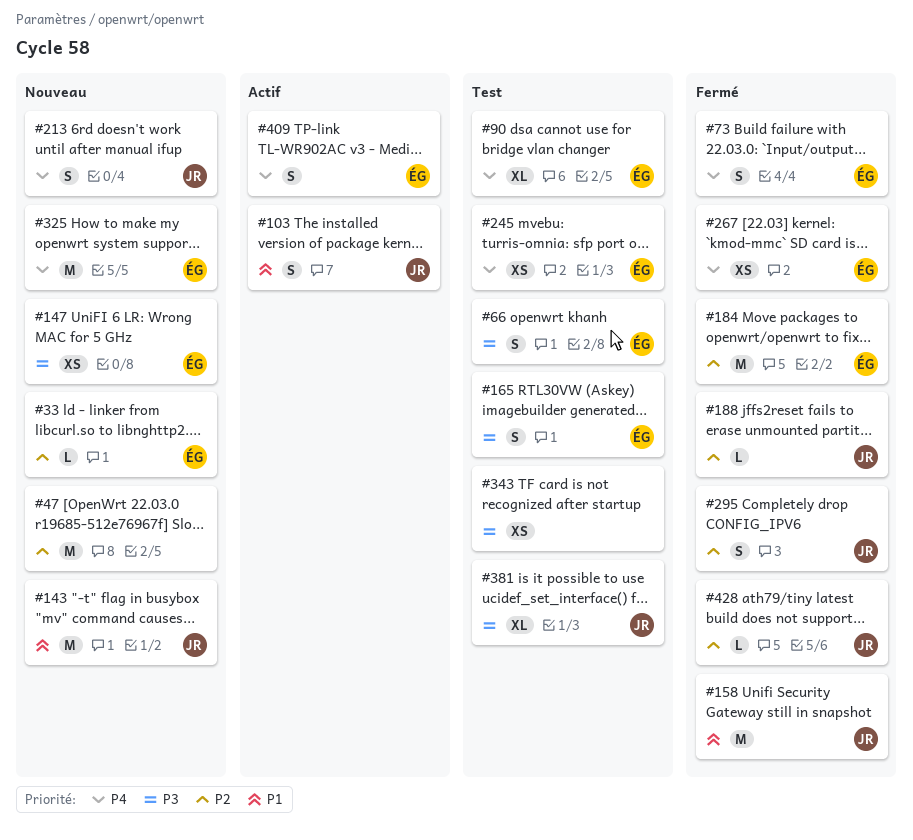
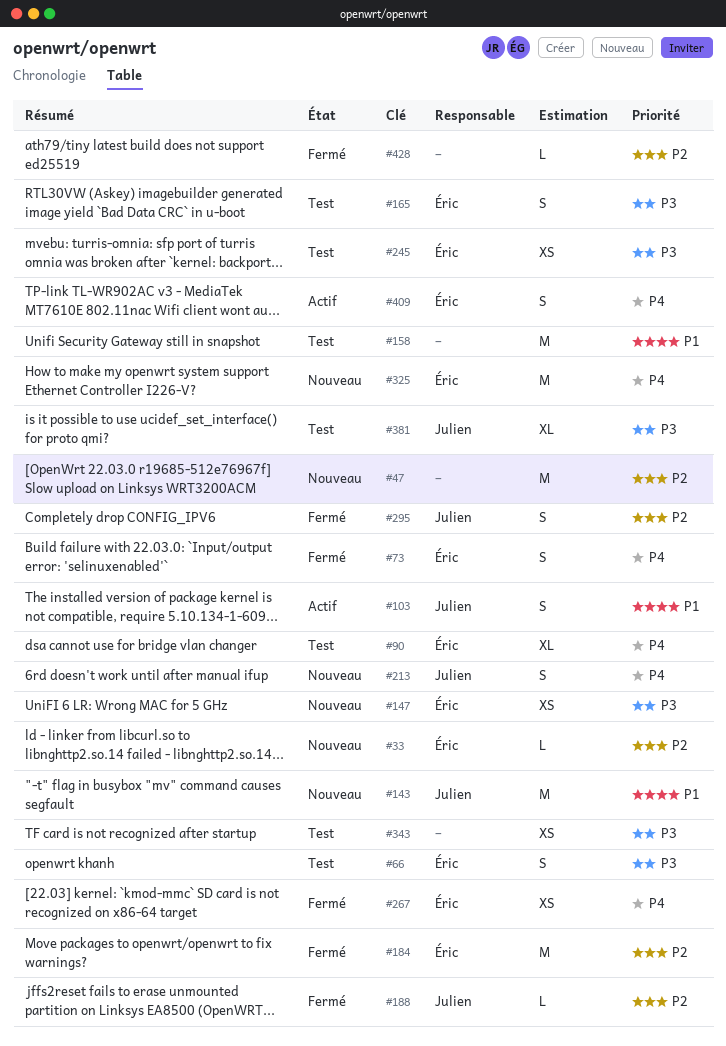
#158, status: Fermé -> Test
#158, owner: Julien -> none
#245, priority: P4 -> P3
#428, owner: Julien -> none

